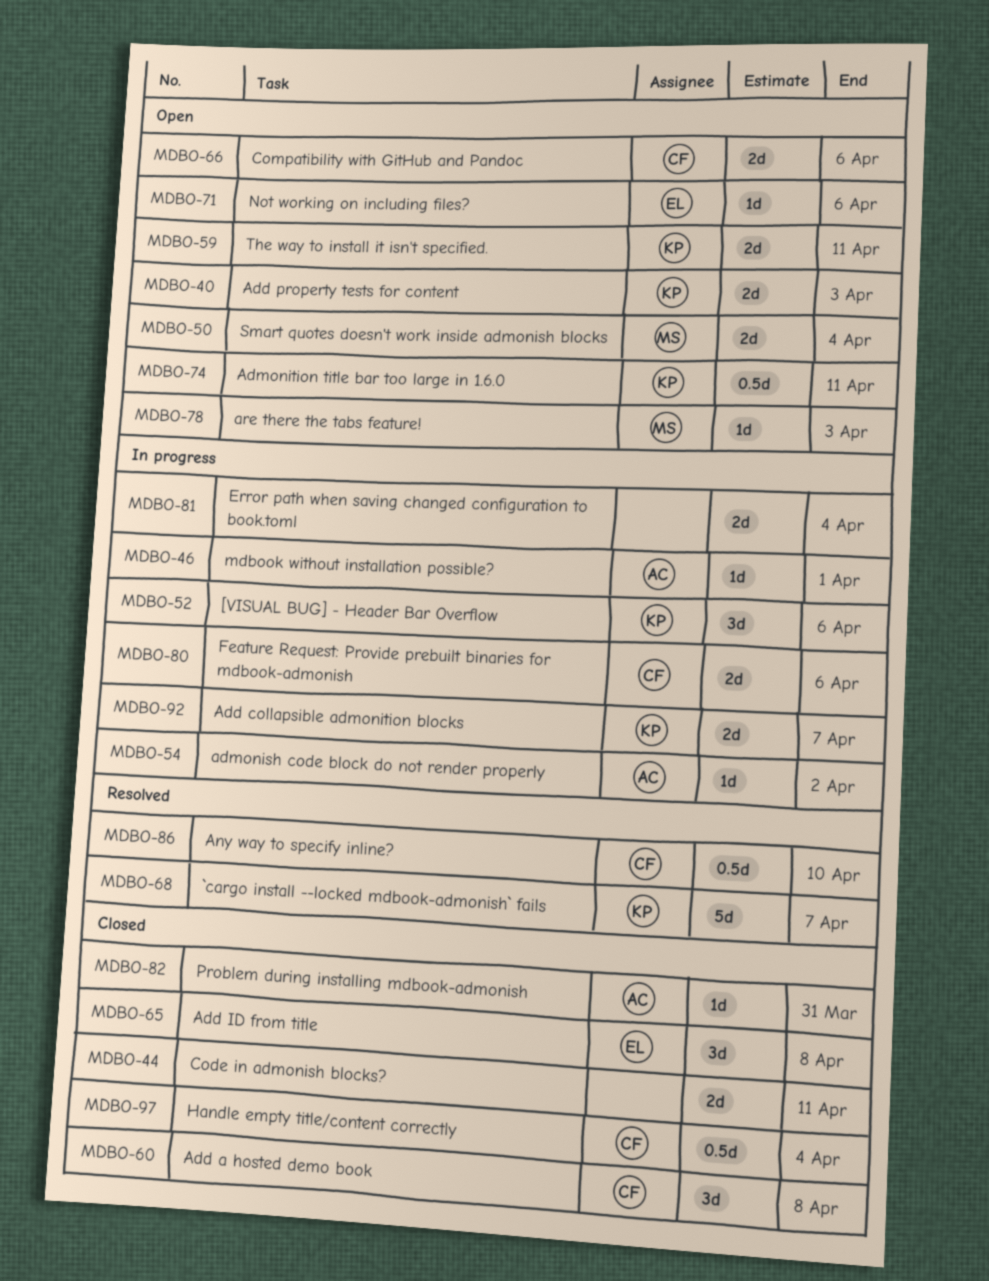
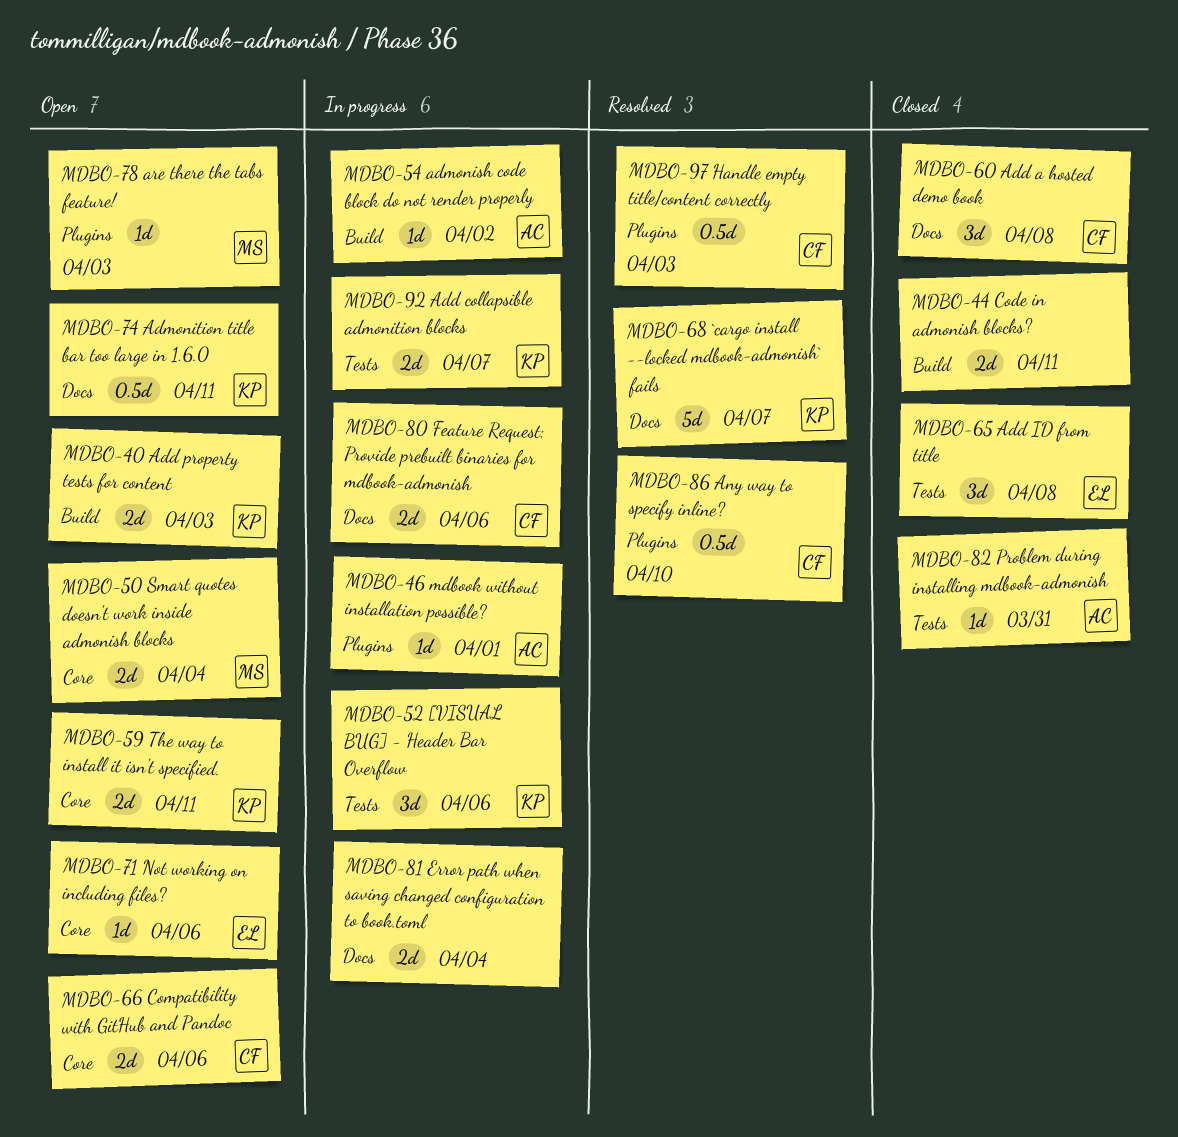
MDBO-97, status: Closed -> Resolved
MDBO-97, due: Apr 4 -> Apr 3

